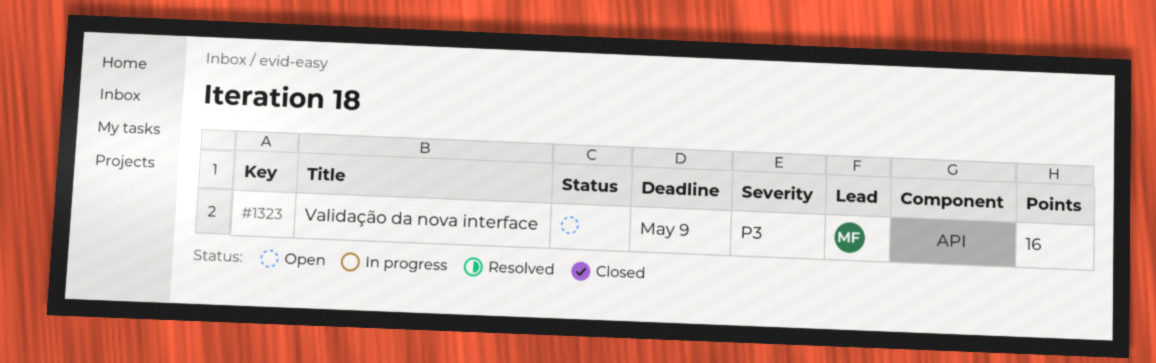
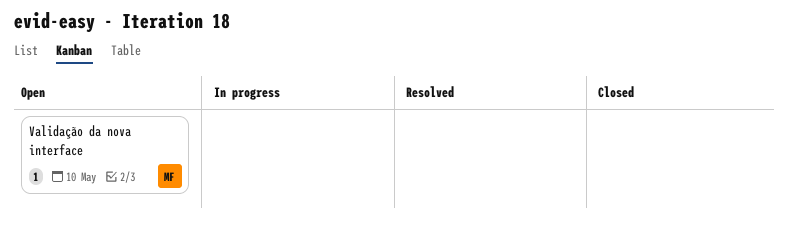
Validação da nova interface, estimate: 16 -> 1
Validação da nova interface, due: May 9 -> May 10

